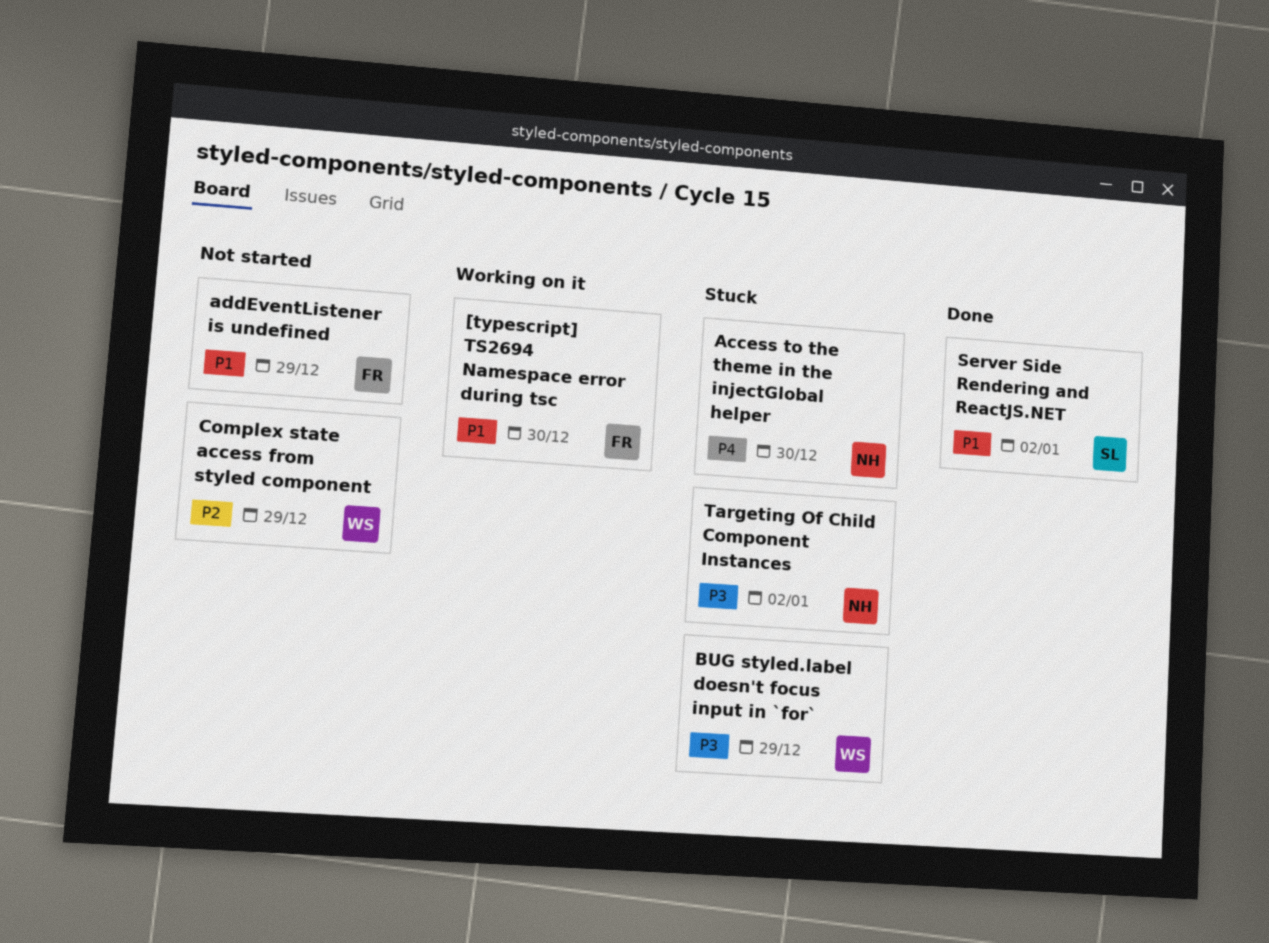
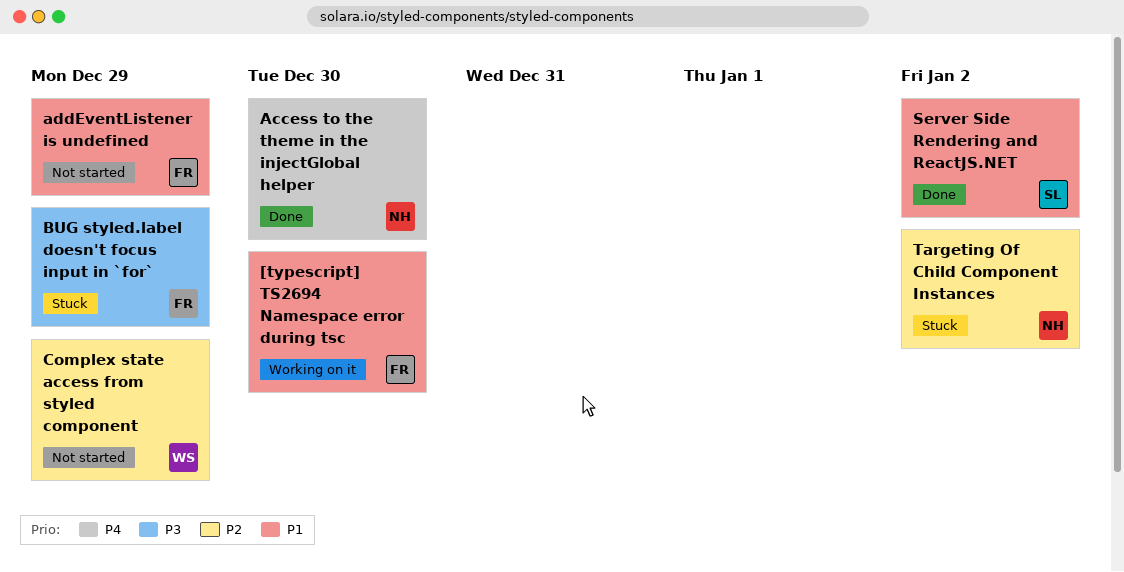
Access to the theme in the injectGlobal helper, status: Stuck -> Done
BUG styled.label doesn't focus input in `for`, owner: WS -> FR
Targeting Of Child Component Instances, priority: P3 -> P2

